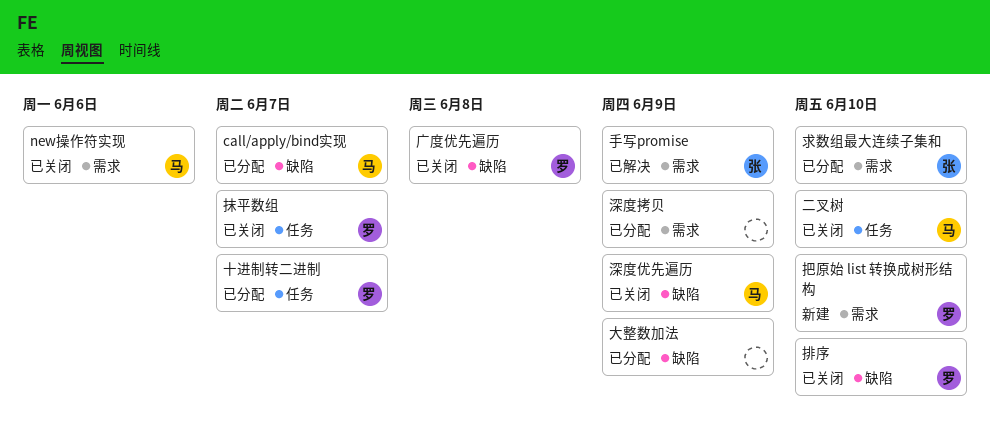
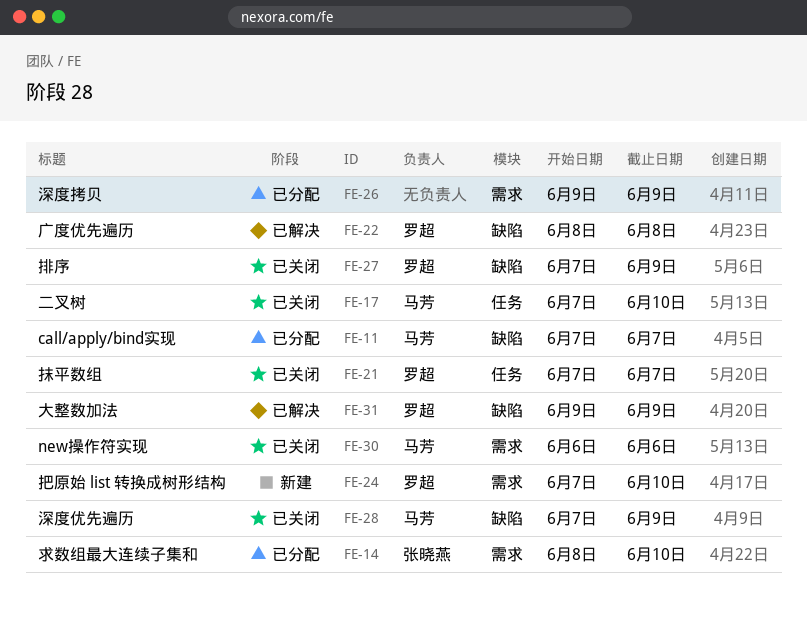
十进制转二进制: present -> none
大整数加法, status: 已分配 -> 已解决
大整数加法, owner: none -> 罗超
广度优先遍历, status: 已关闭 -> 已解决
手写promise: present -> none
排序, due: Jun 10 -> Jun 9

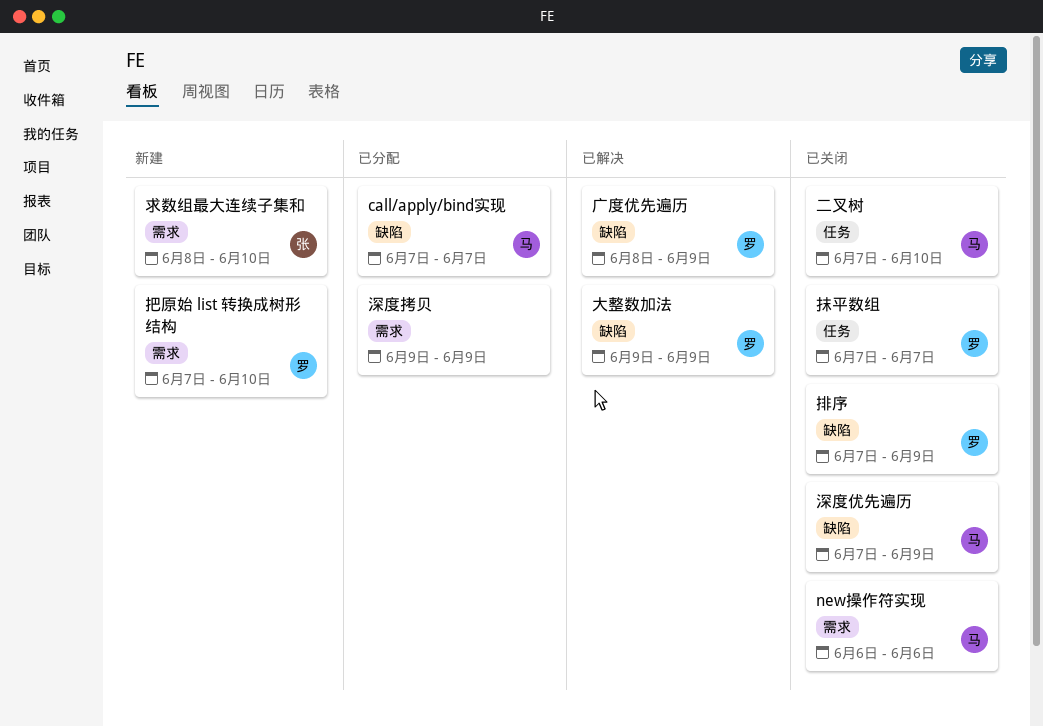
广度优先遍历, due: Jun 8 -> Jun 9
求数组最大连续子集和, status: 已分配 -> 新建

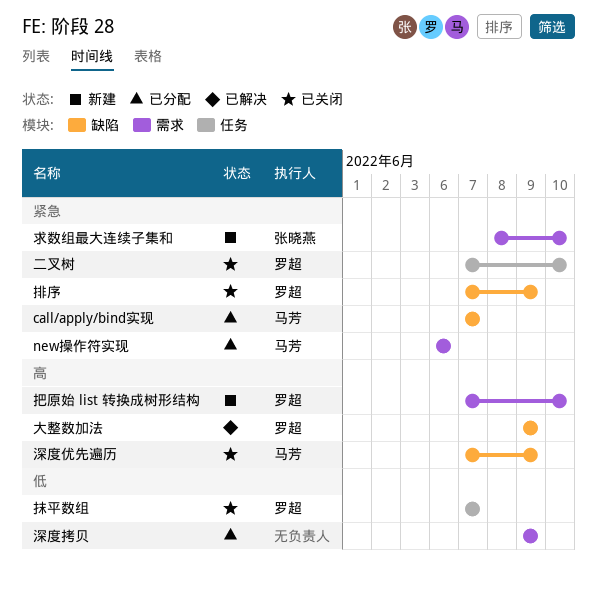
new操作符实现, status: 已关闭 -> 已分配
二叉树, owner: 马芳 -> 罗超
广度优先遍历: present -> none

